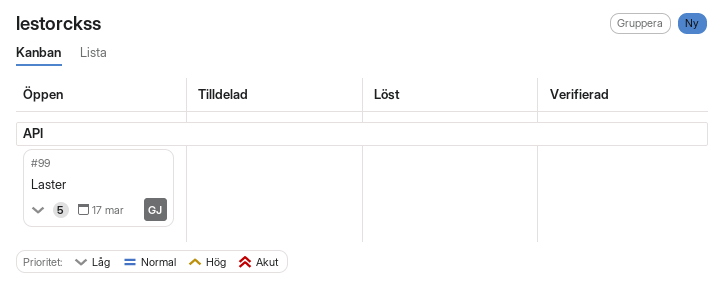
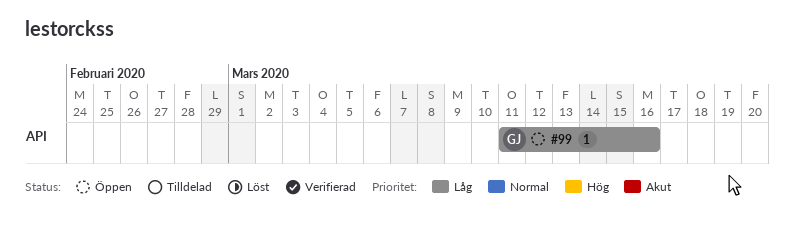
#99, estimate: 5 -> 1
#99, due: Mar 17 -> Mar 16

